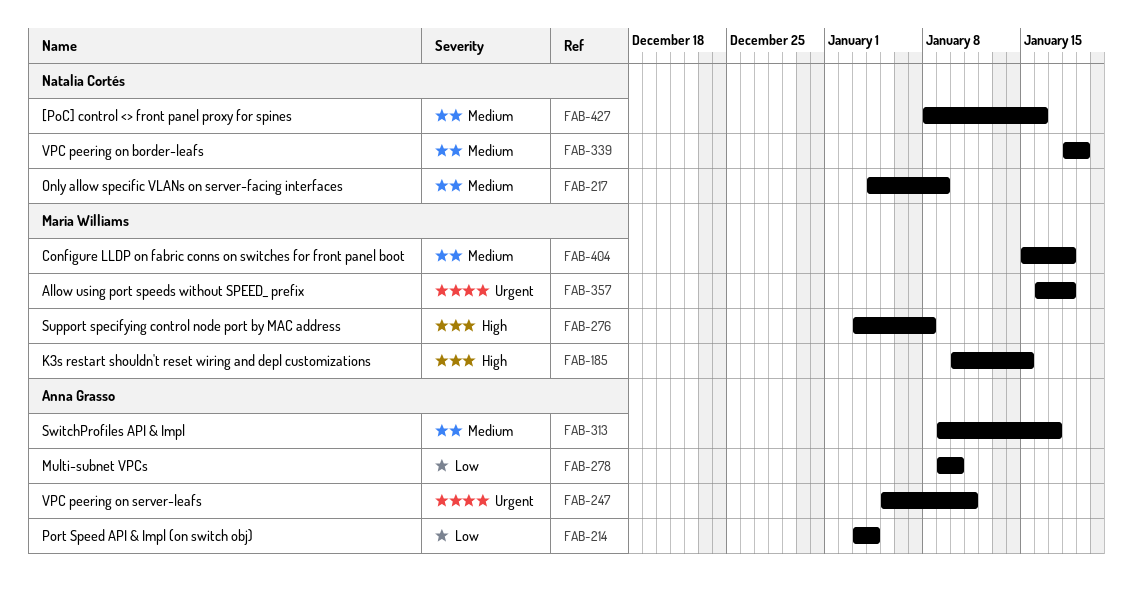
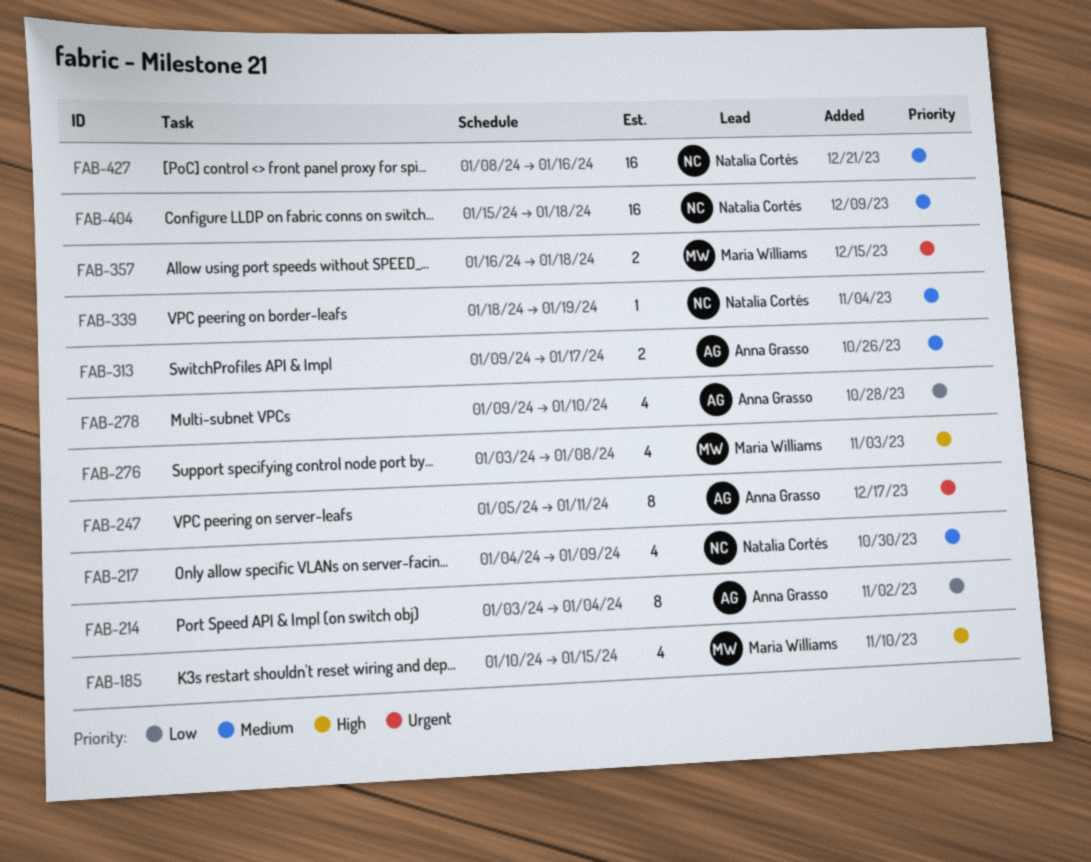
FAB-404, owner: Maria Williams -> Natalia Cortés

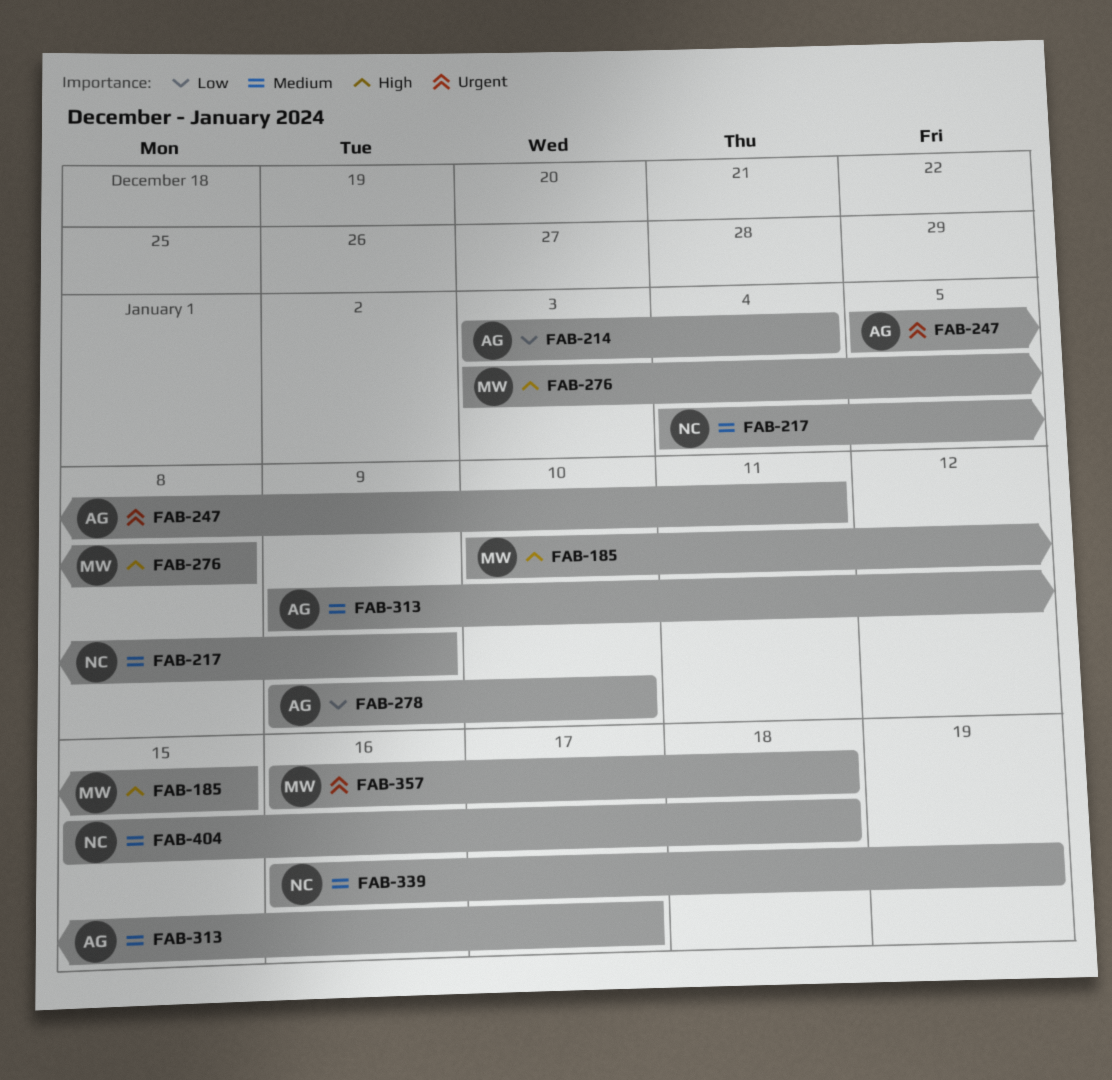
FAB-339, start: Jan 18 -> Jan 16
FAB-427: present -> none

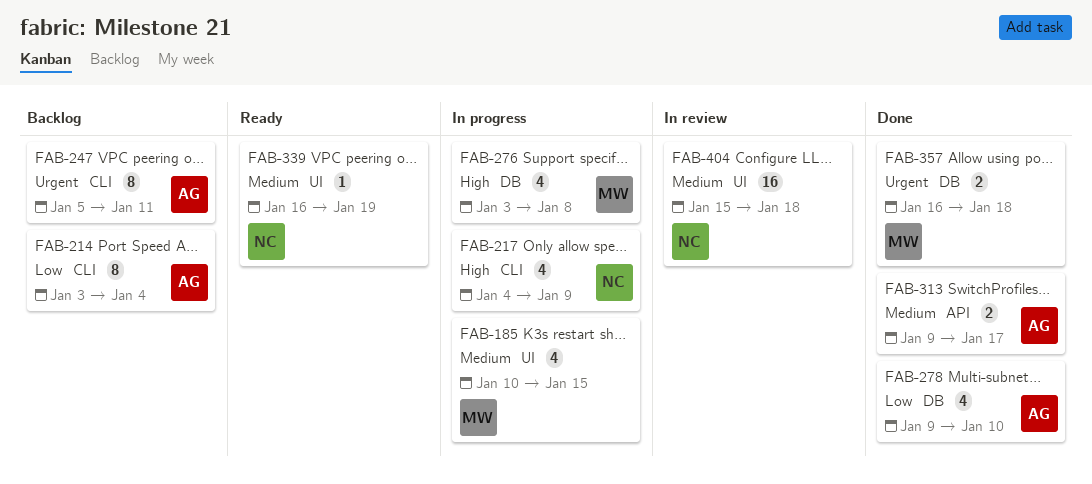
FAB-185, priority: High -> Medium
FAB-217, priority: Medium -> High

